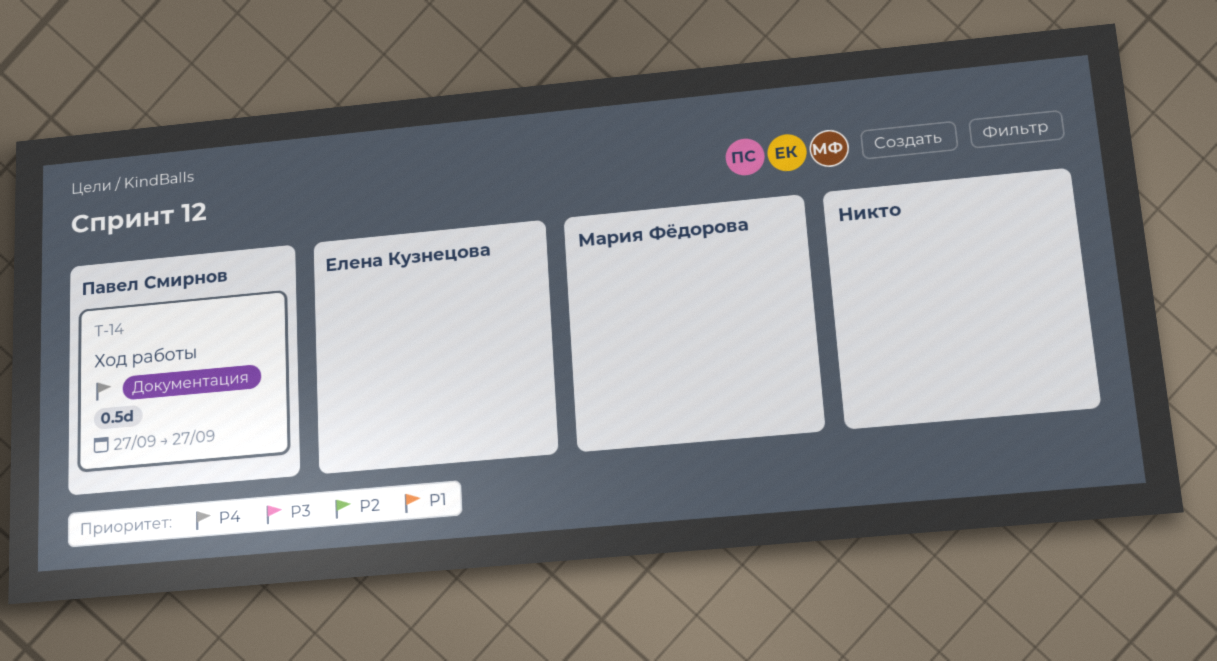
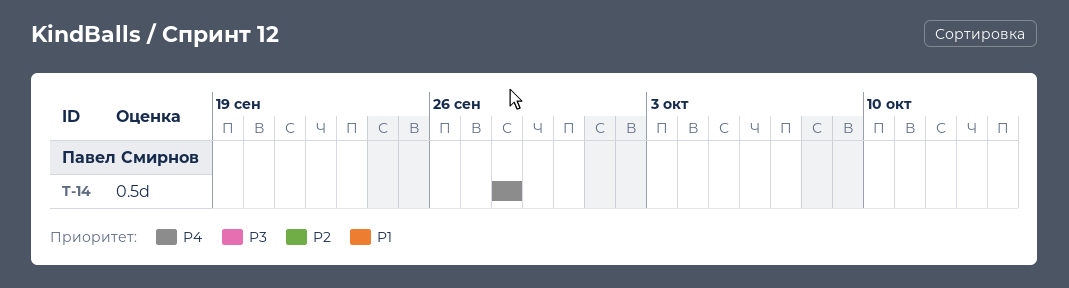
T-14, start: Sep 27 -> Sep 28
T-14, due: Sep 27 -> Sep 28

